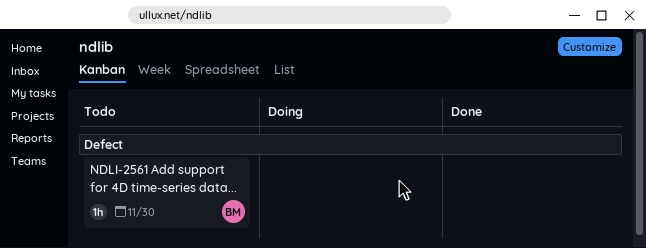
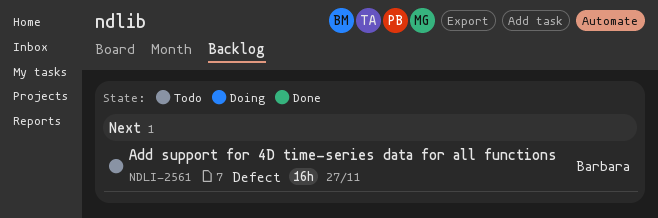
NDLI-2561, estimate: 1h -> 16h
NDLI-2561, due: Nov 30 -> Nov 27

